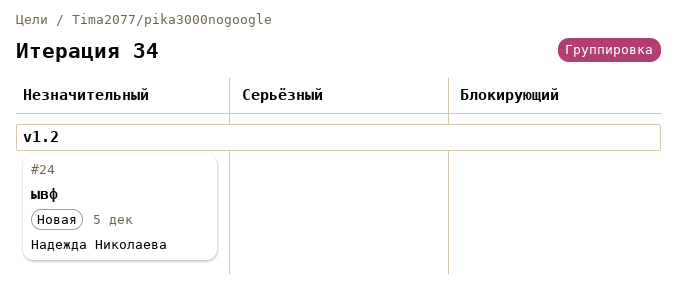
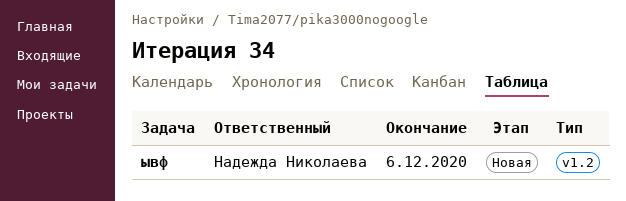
ывф, due: Dec 5 -> Dec 6

